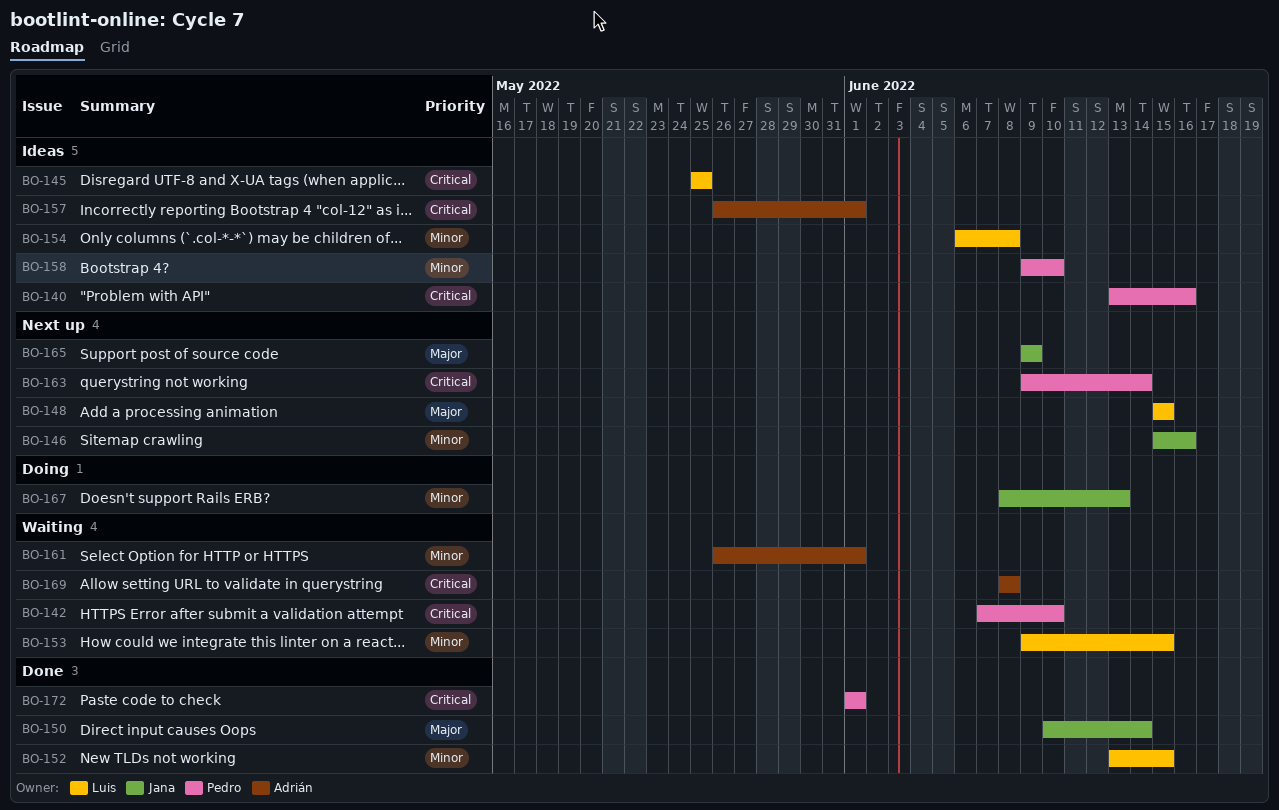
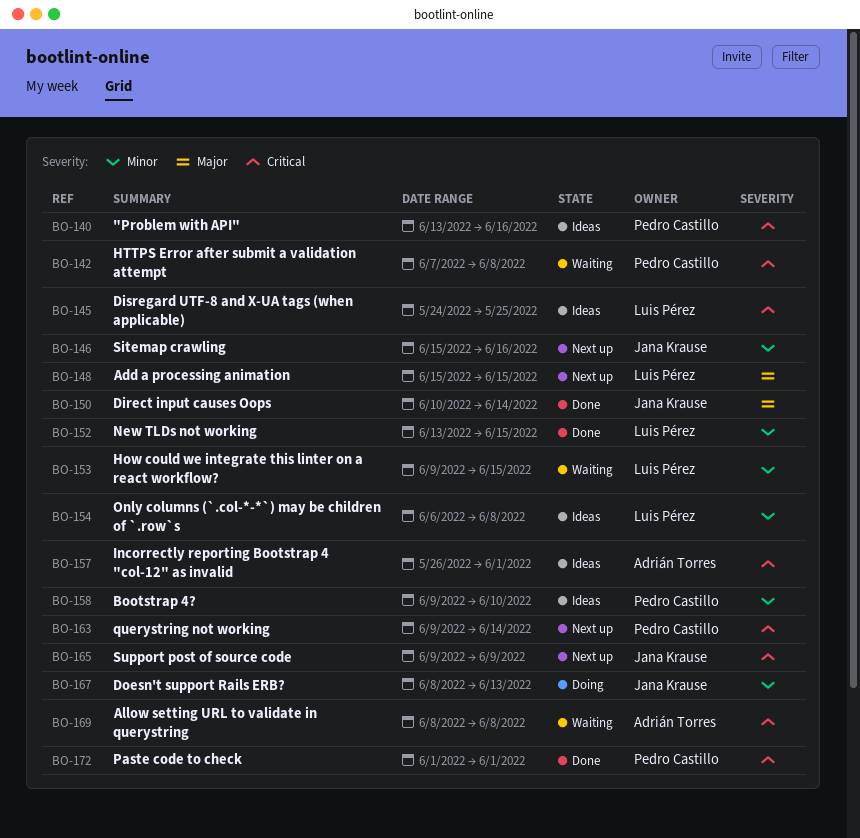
BO-142, due: Jun 10 -> Jun 8
BO-145, start: May 25 -> May 24
BO-161: present -> none
BO-165, priority: Major -> Critical

